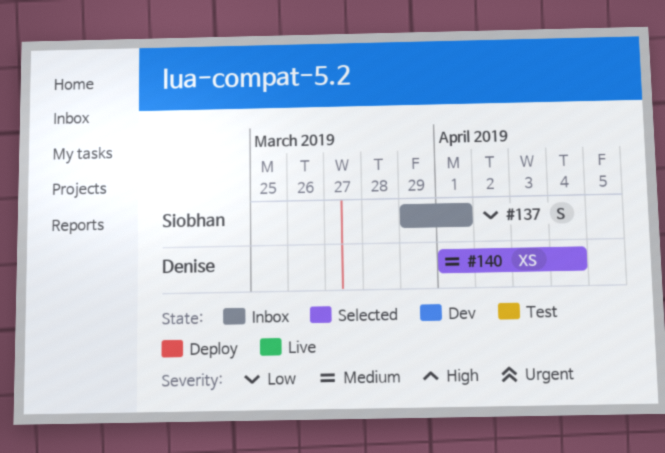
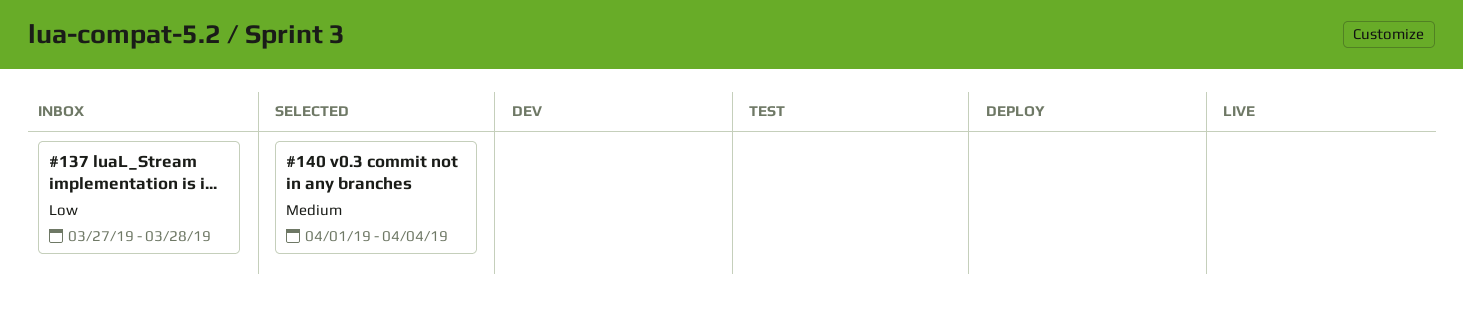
#137, start: Mar 29 -> Mar 27
#137, due: Apr 1 -> Mar 28

